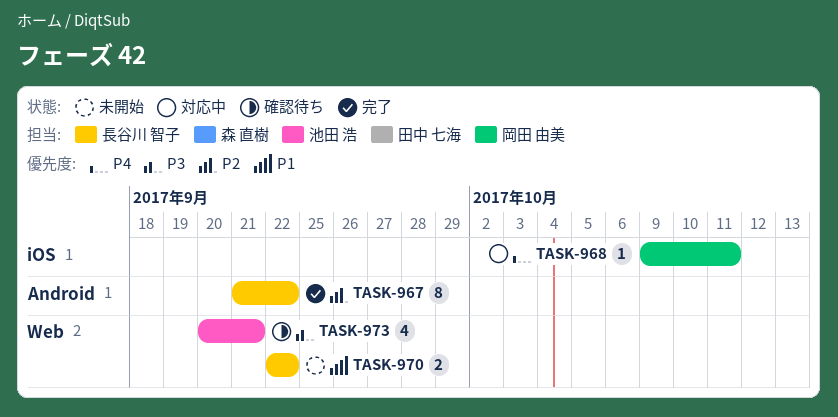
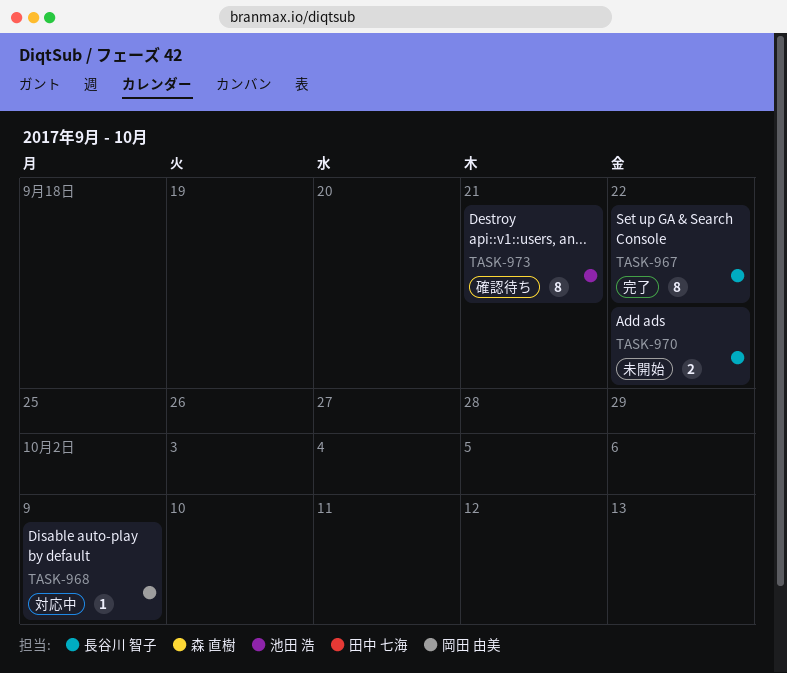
TASK-968, due: Oct 11 -> Oct 9
TASK-973, estimate: 4 -> 8

